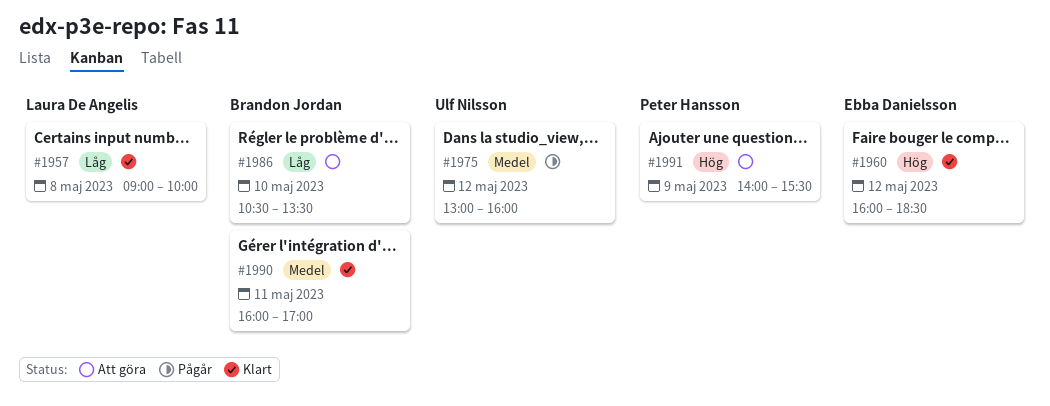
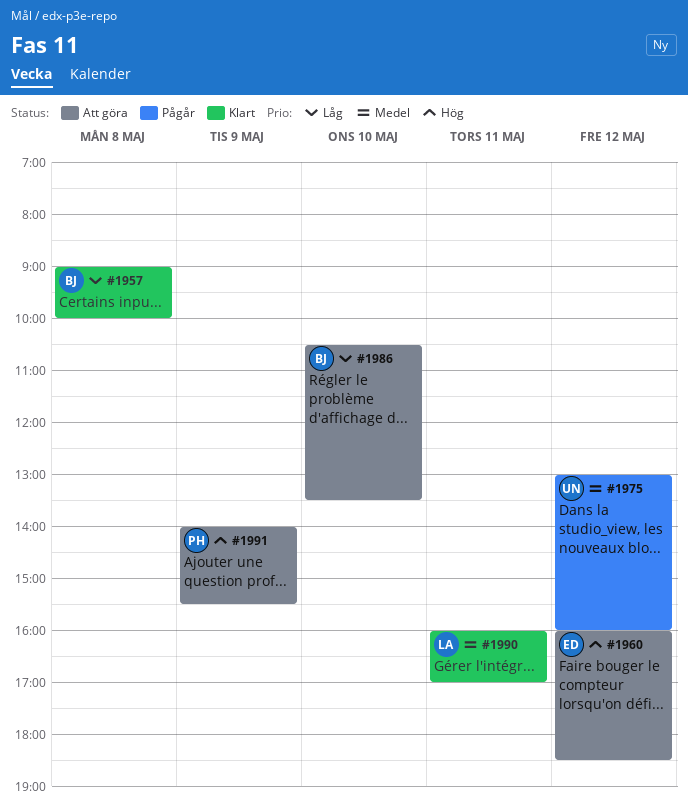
#1957, owner: Laura De Angelis -> Brandon Jordan
#1960, status: Klart -> Att göra
#1990, owner: Brandon Jordan -> Laura De Angelis

